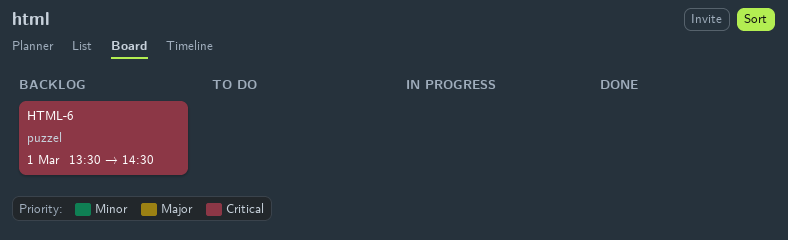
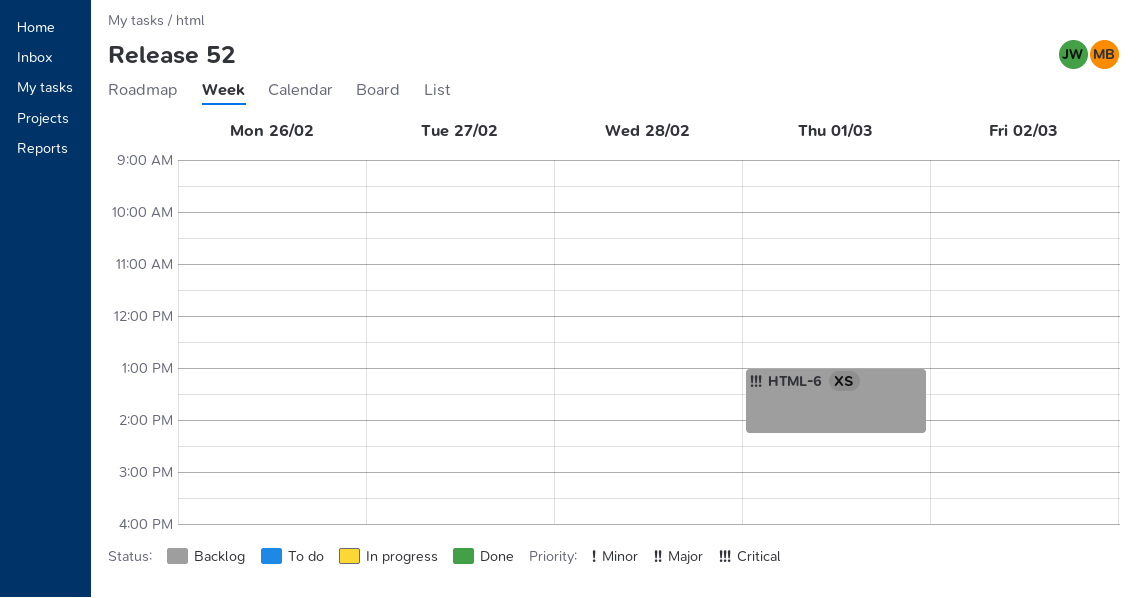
HTML-6, begins: 13:30 -> 13:00
HTML-6, ends: 14:30 -> 14:15

